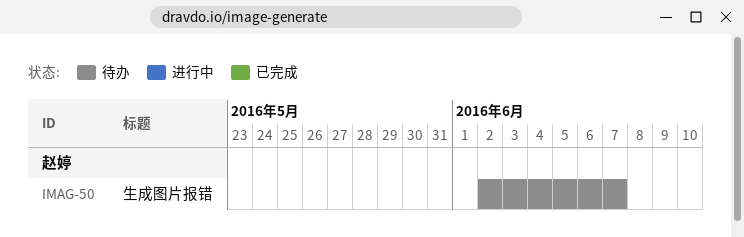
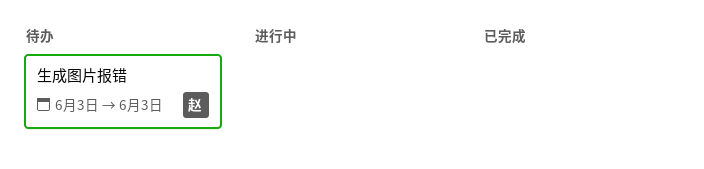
生成图片报错, start: Jun 2 -> Jun 3
生成图片报错, due: Jun 7 -> Jun 3

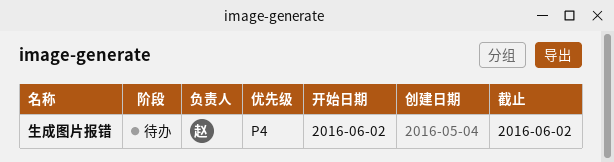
生成图片报错, start: Jun 3 -> Jun 2
生成图片报错, due: Jun 3 -> Jun 2

